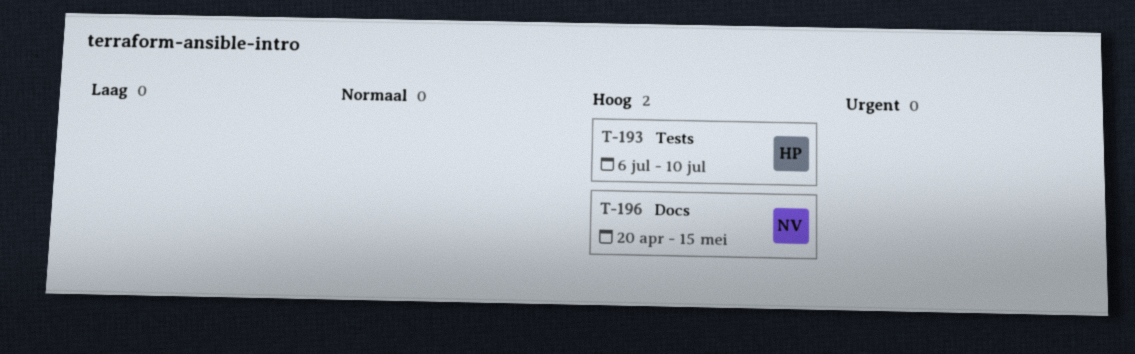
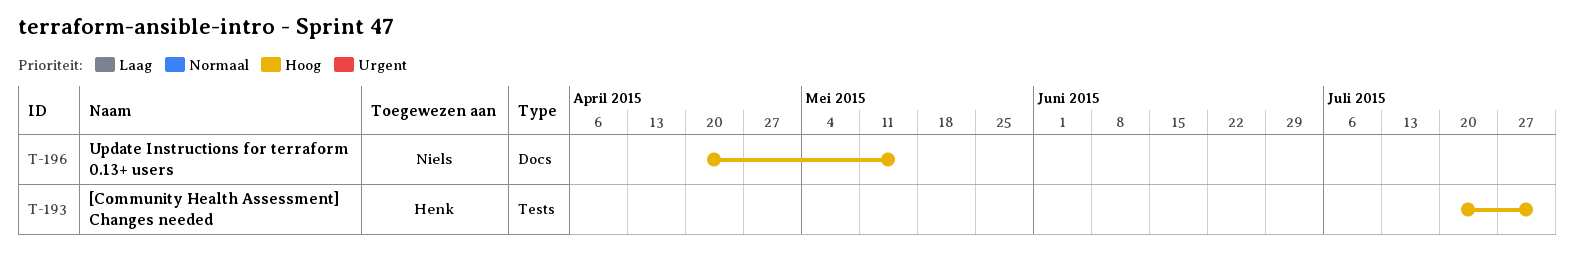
T-193, start: Jul 6 -> Jul 20
T-193, due: Jul 10 -> Jul 31

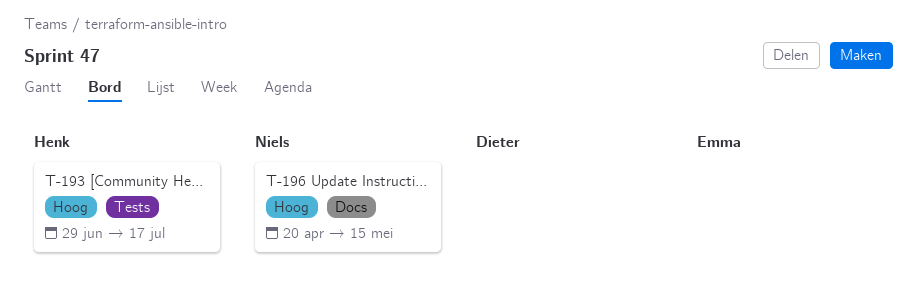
T-193, start: Jul 20 -> Jun 29
T-193, due: Jul 31 -> Jul 17

